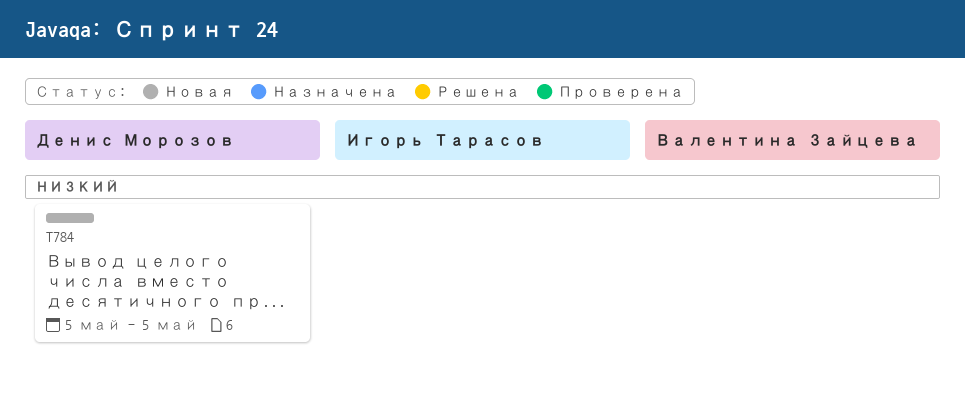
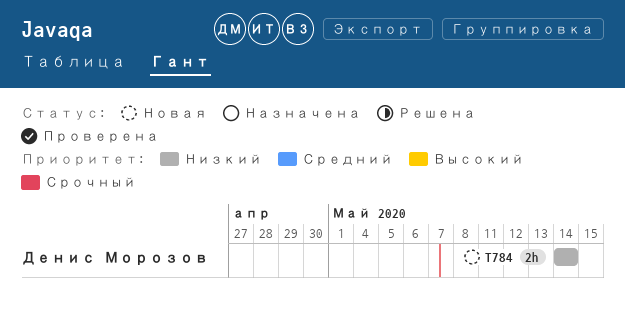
T784, start: May 5 -> May 14
T784, due: May 5 -> May 14

